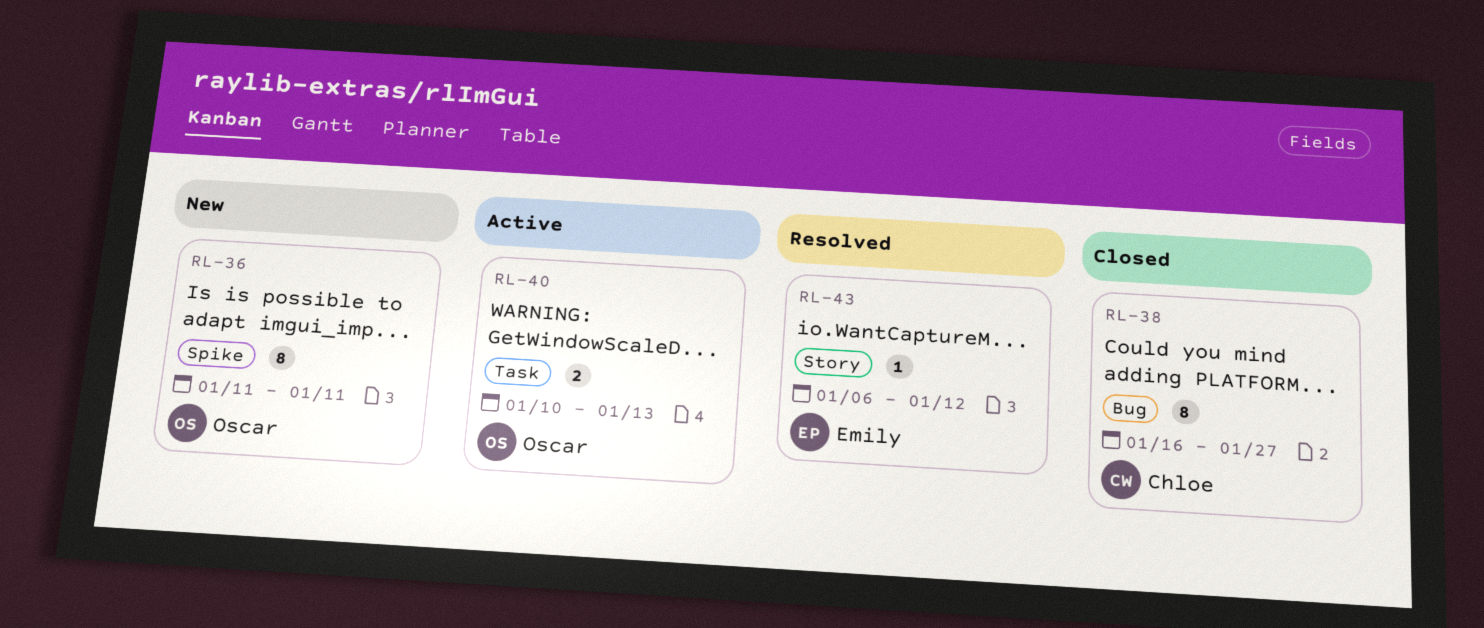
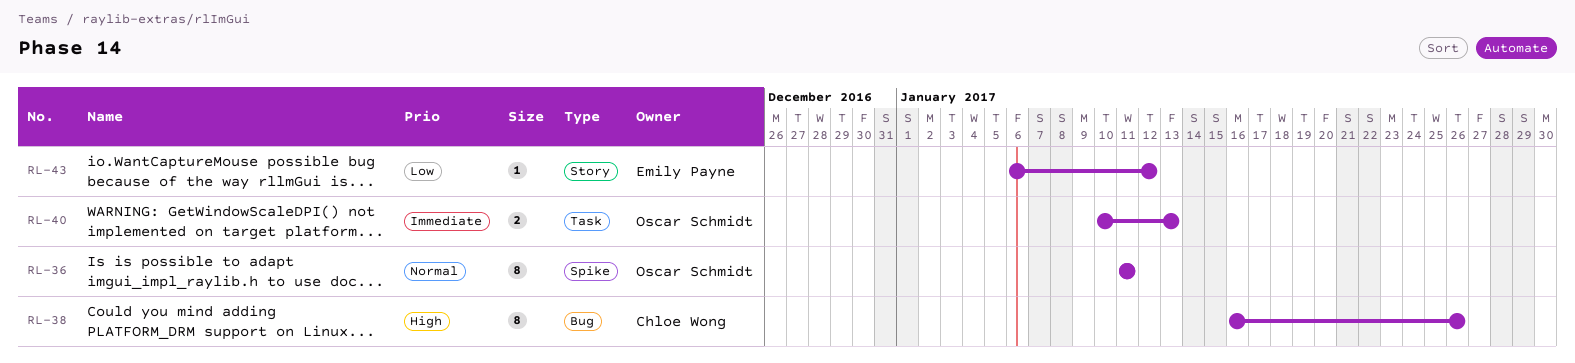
RL-38, due: Jan 27 -> Jan 26

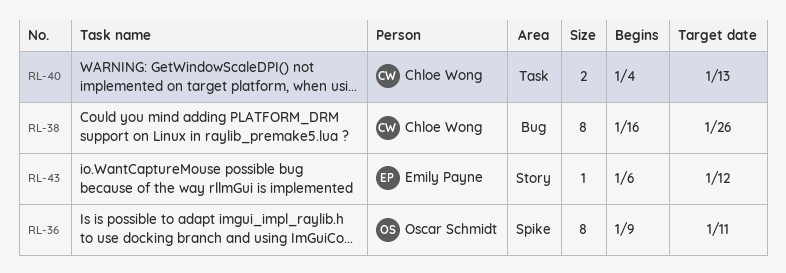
RL-36, start: Jan 11 -> Jan 9
RL-40, owner: Oscar Schmidt -> Chloe Wong
RL-40, start: Jan 10 -> Jan 4

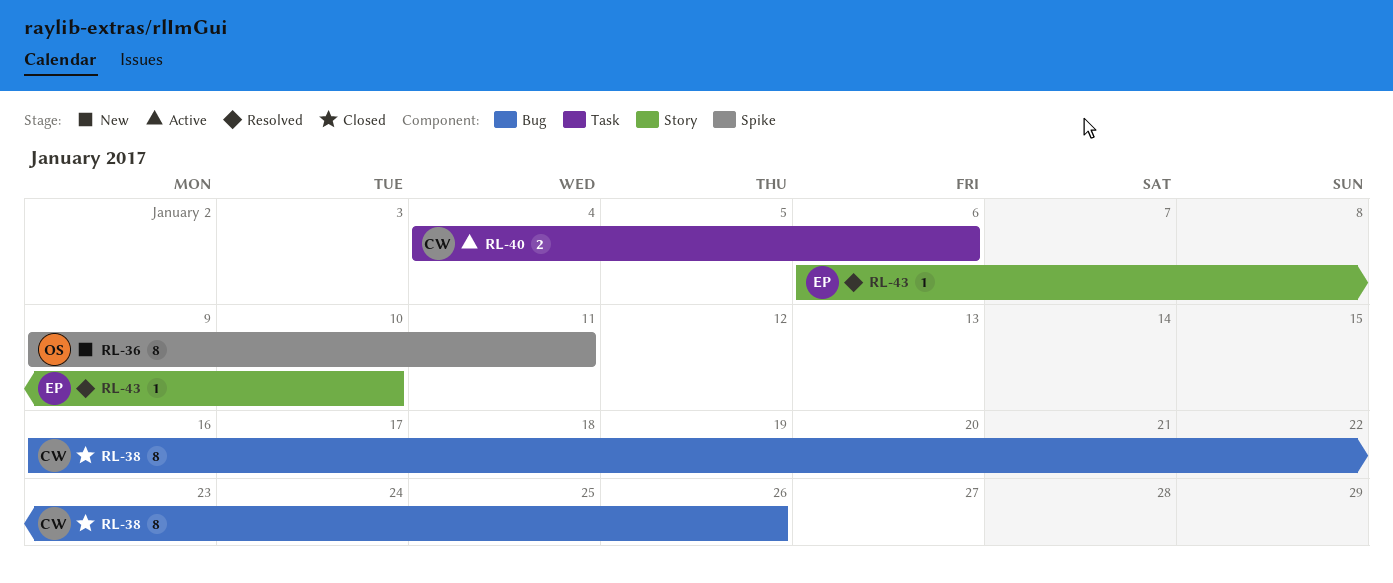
RL-40, due: Jan 13 -> Jan 6
RL-43, due: Jan 12 -> Jan 10

